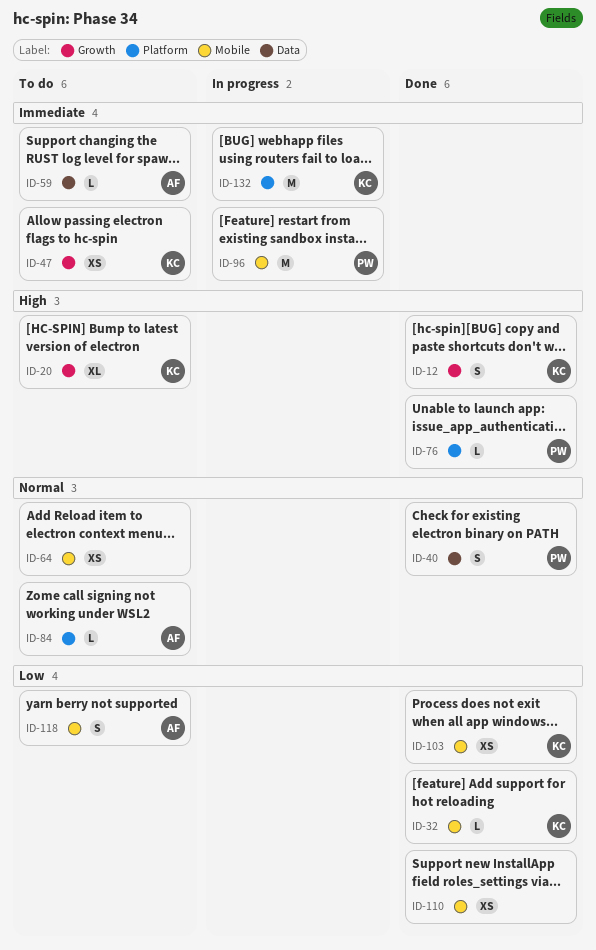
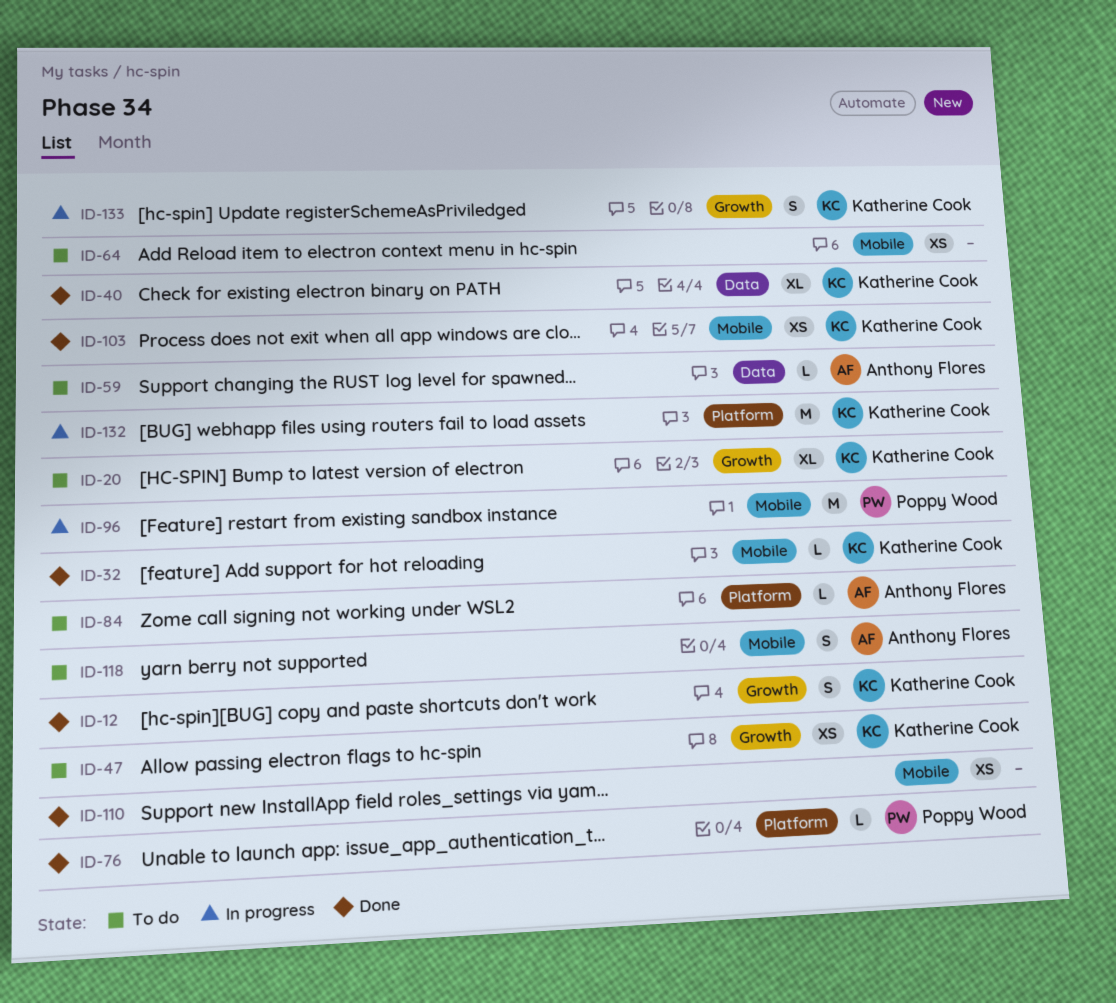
ID-40, owner: Poppy Wood -> Katherine Cook
ID-40, estimate: S -> XL
ID-133: none -> present

